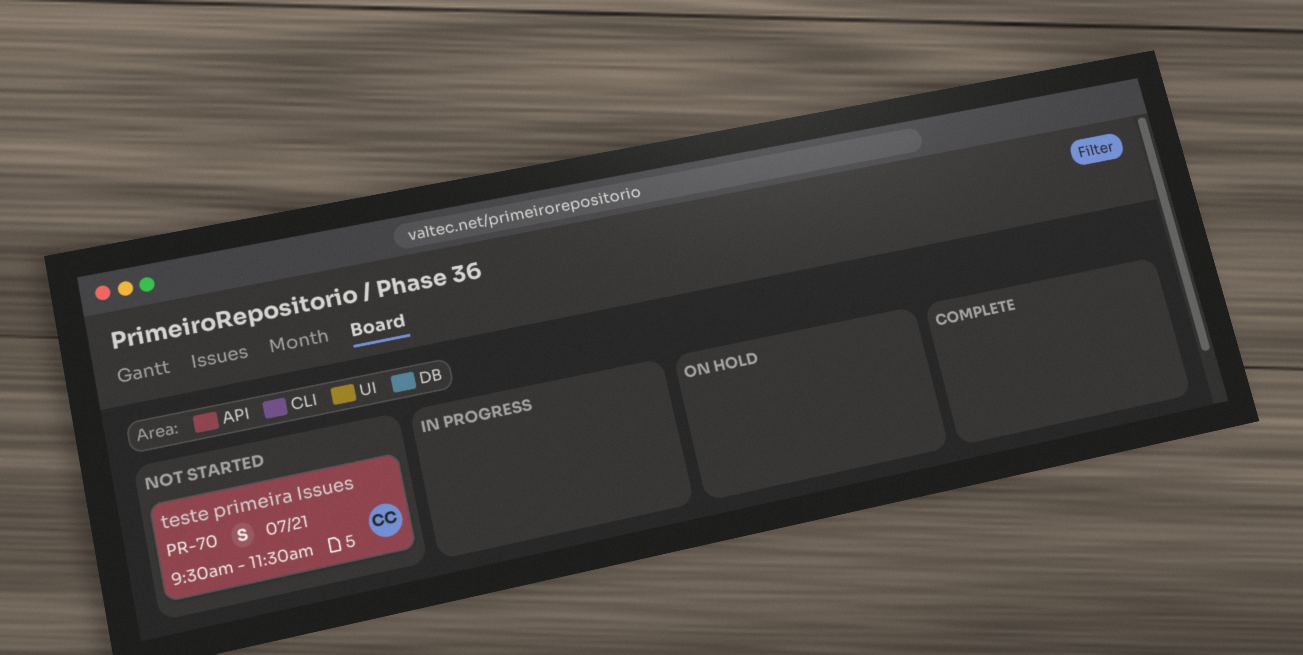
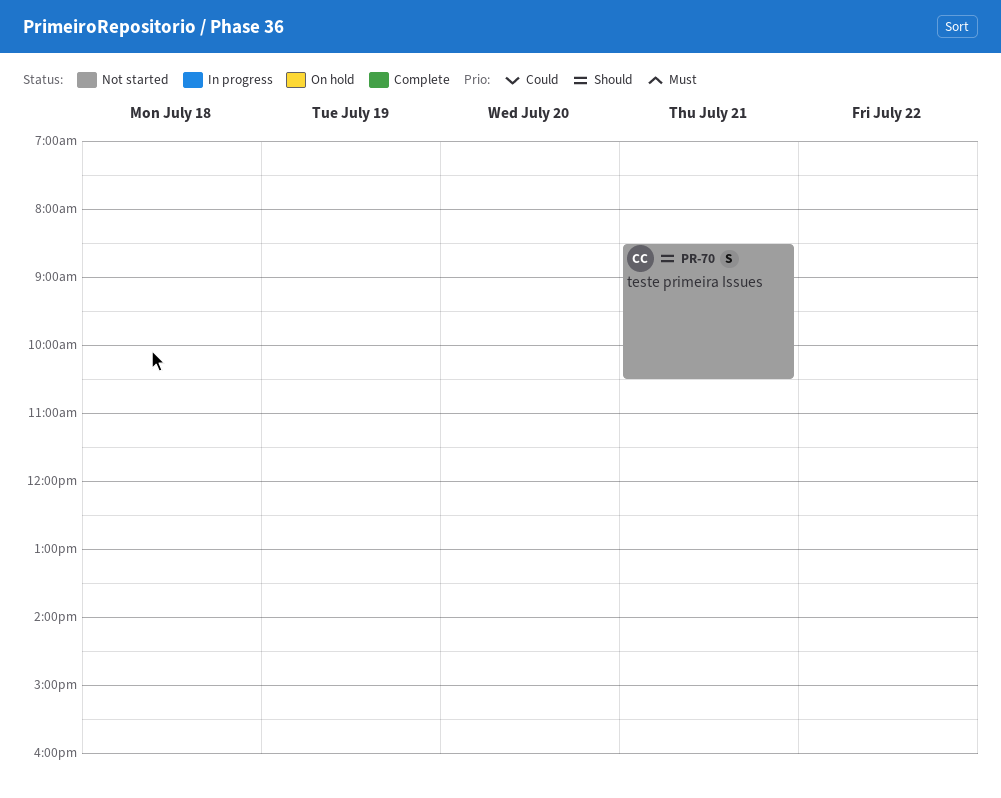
PR-70, begins: 09:30 -> 08:30
PR-70, ends: 11:30 -> 10:30

